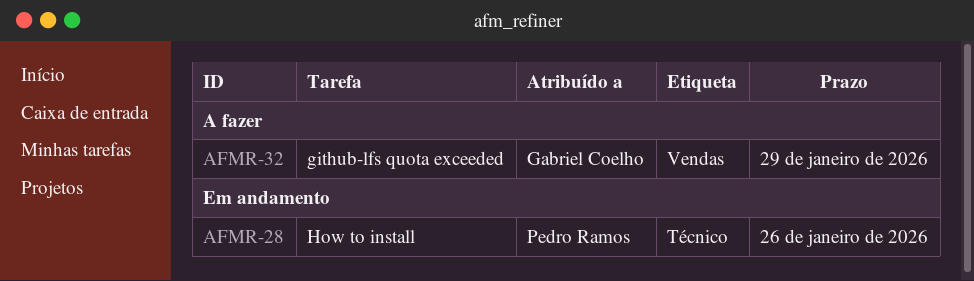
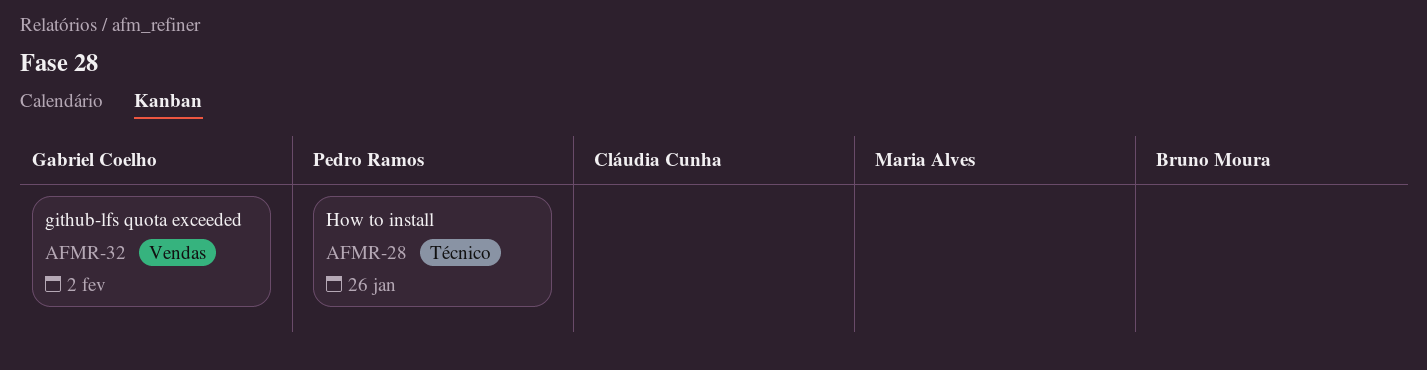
AFMR-32, due: Jan 29 -> Feb 2

